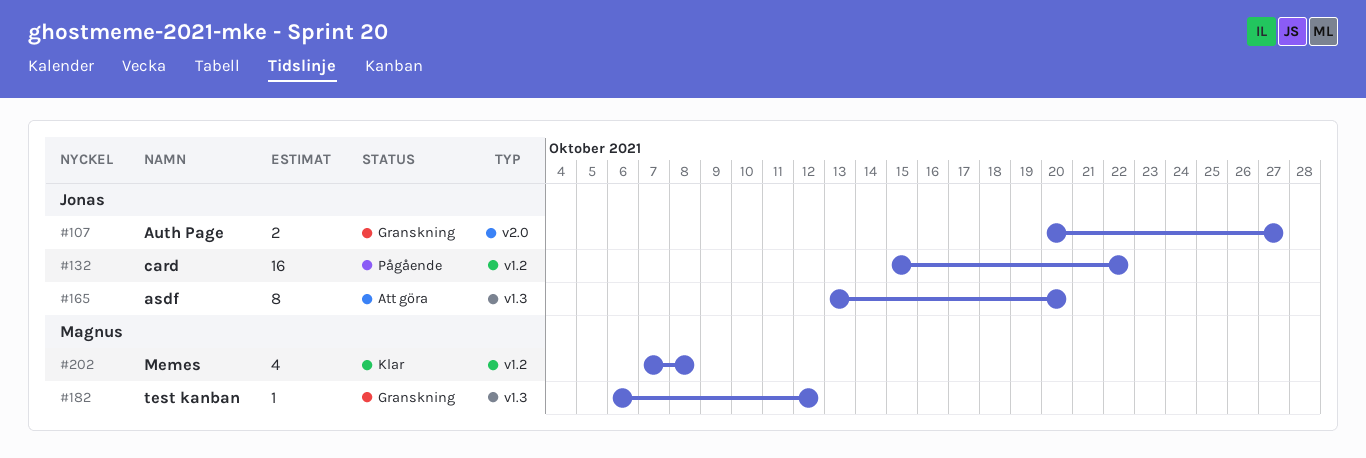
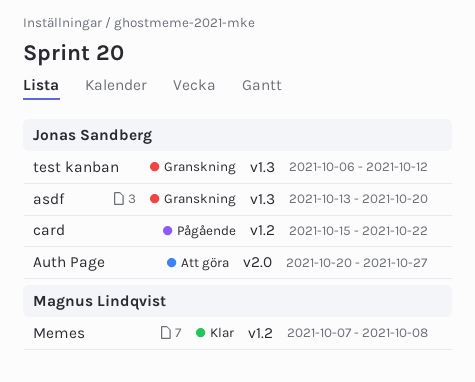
asdf, status: Att göra -> Granskning
Auth Page, status: Granskning -> Att göra
test kanban, owner: Magnus Lindqvist -> Jonas Sandberg

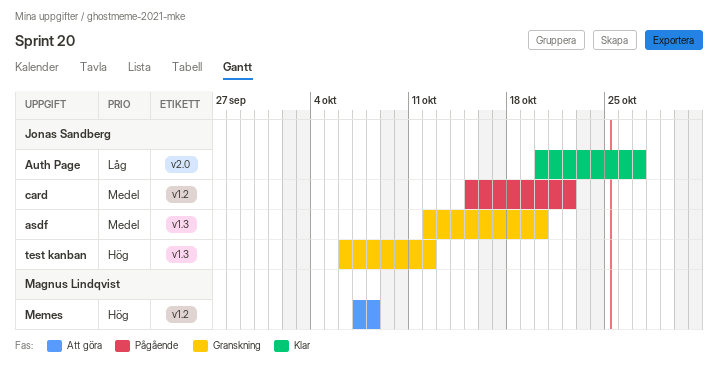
asdf, start: Oct 13 -> Oct 12
Auth Page, status: Att göra -> Klar
Memes, status: Klar -> Att göra

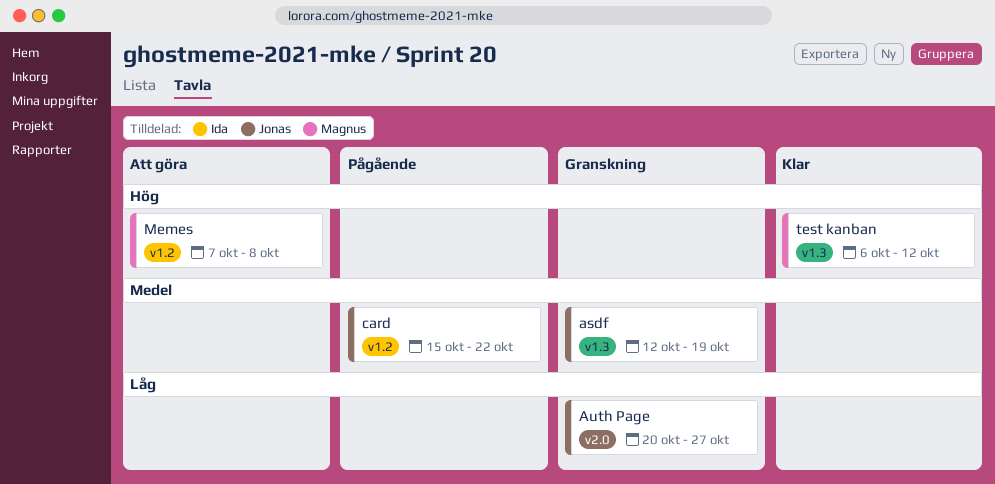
asdf, due: Oct 20 -> Oct 19
Auth Page, status: Klar -> Granskning
test kanban, status: Granskning -> Klar
test kanban, owner: Jonas Sandberg -> Magnus Lindqvist

